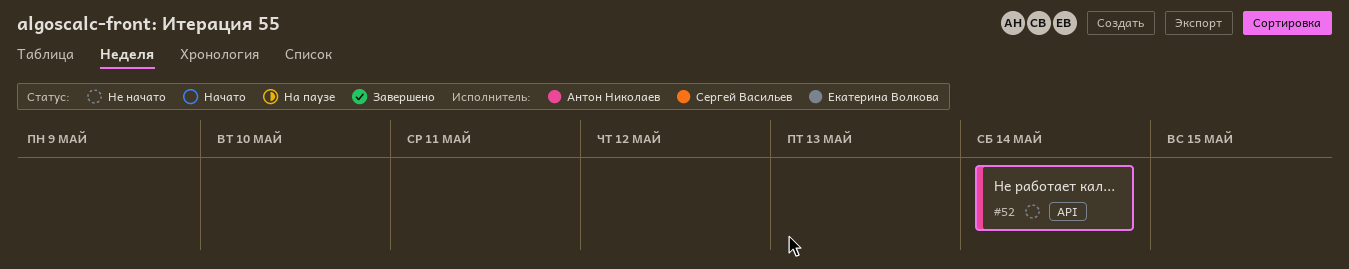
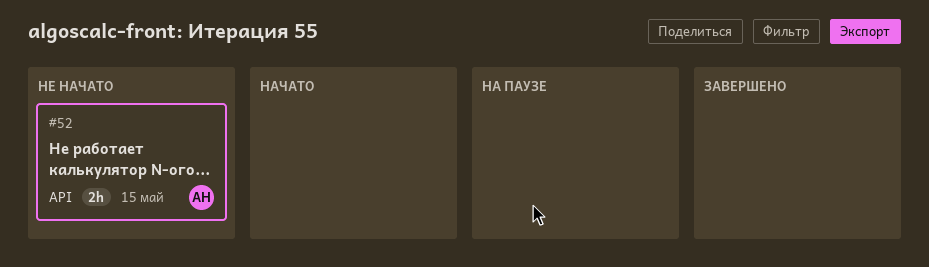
#52, due: May 14 -> May 15

